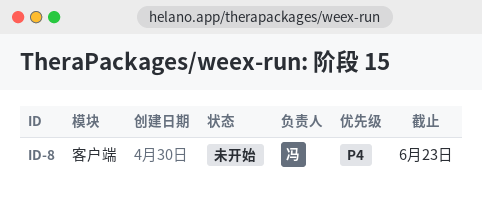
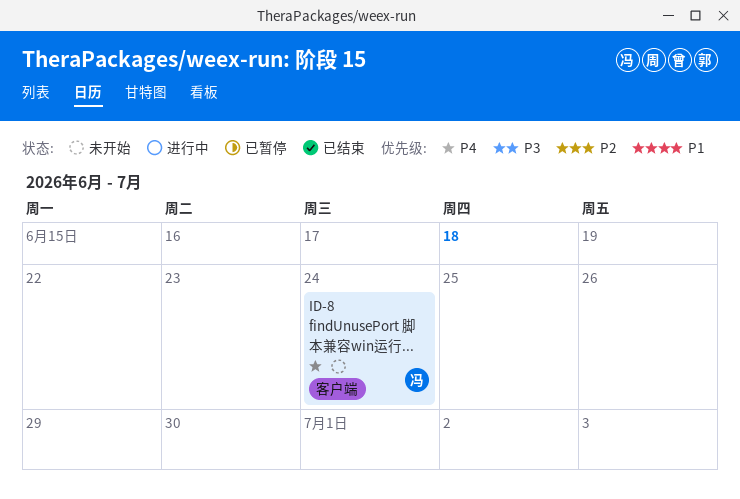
ID-8, due: Jun 23 -> Jun 24

